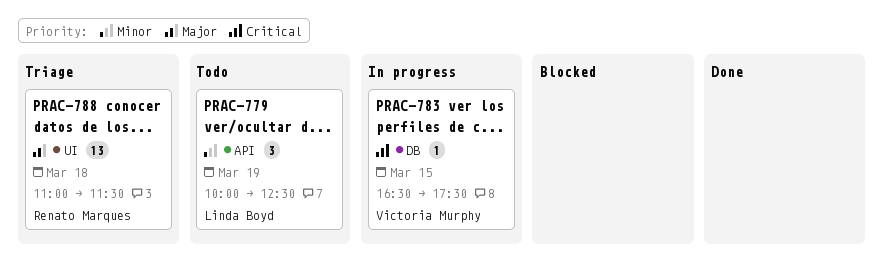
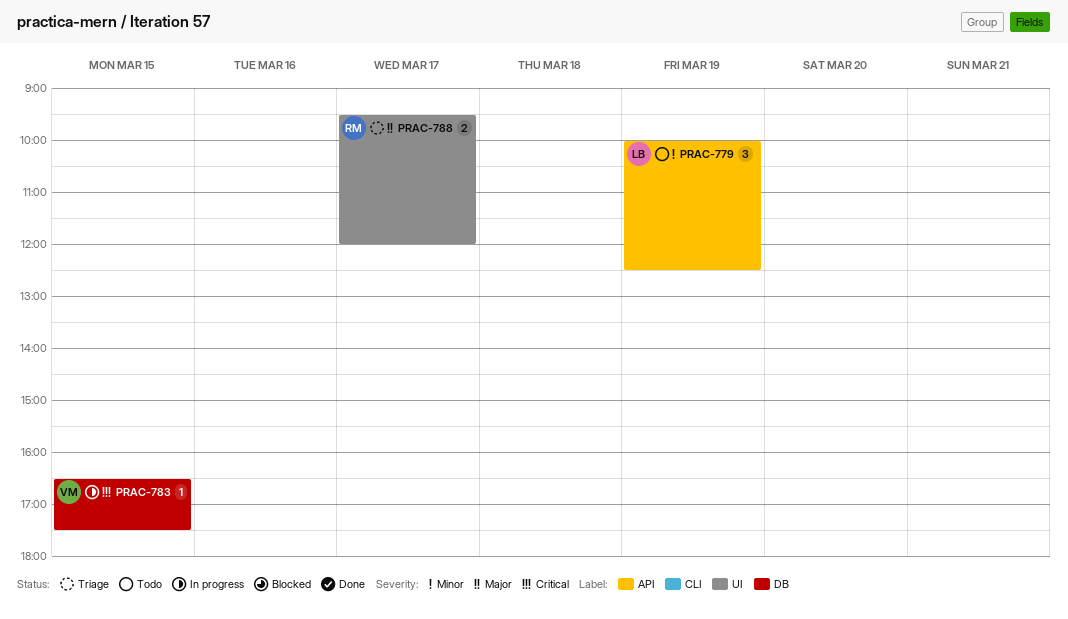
PRAC-788, estimate: 13 -> 2
PRAC-788, day: Mar 18 -> Mar 17
PRAC-788, begins: 11:00 -> 09:30
PRAC-788, ends: 11:30 -> 12:00

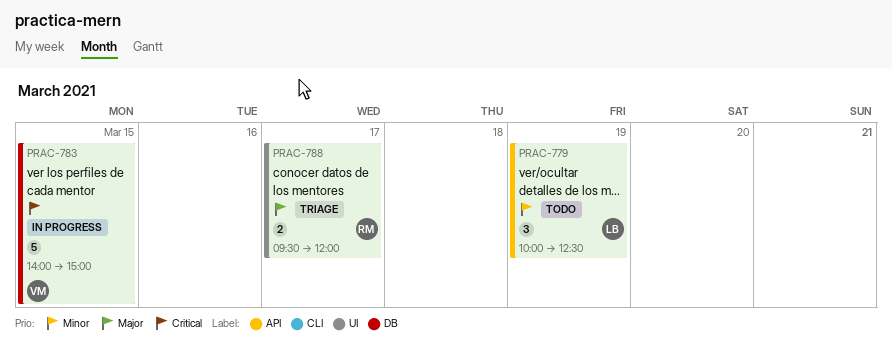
PRAC-783, estimate: 1 -> 5
PRAC-783, begins: 16:30 -> 14:00
PRAC-783, ends: 17:30 -> 15:00

